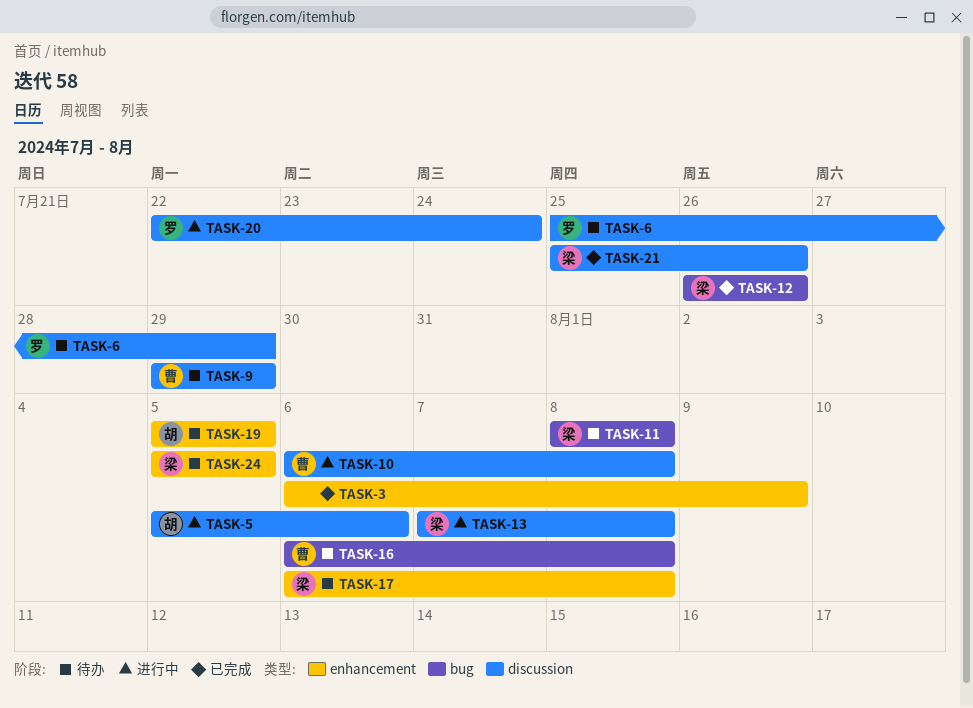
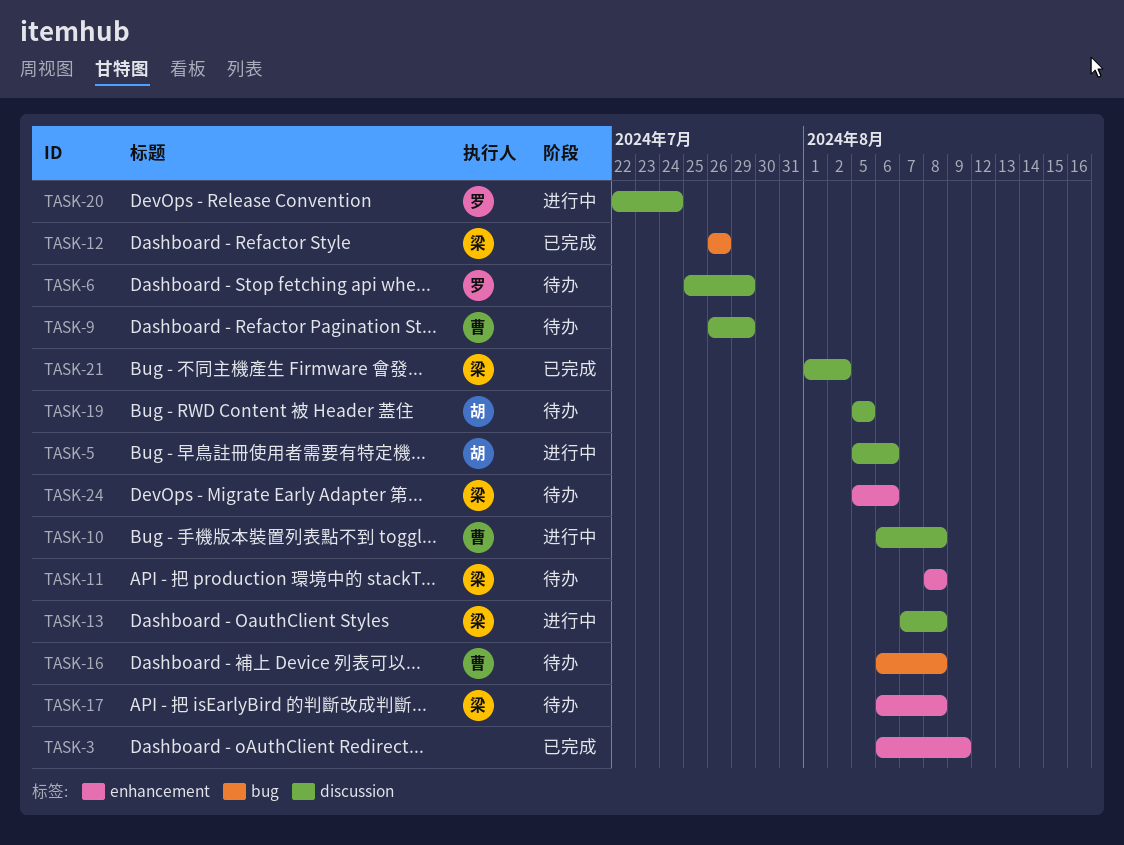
TASK-9, start: Jul 29 -> Jul 26
TASK-11, label: bug -> enhancement
TASK-19, label: enhancement -> discussion
TASK-21, start: Jul 25 -> Aug 1
TASK-21, due: Jul 26 -> Aug 2
TASK-24, due: Aug 5 -> Aug 6

